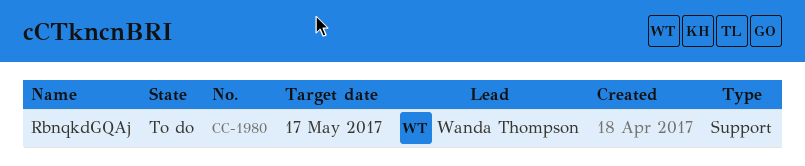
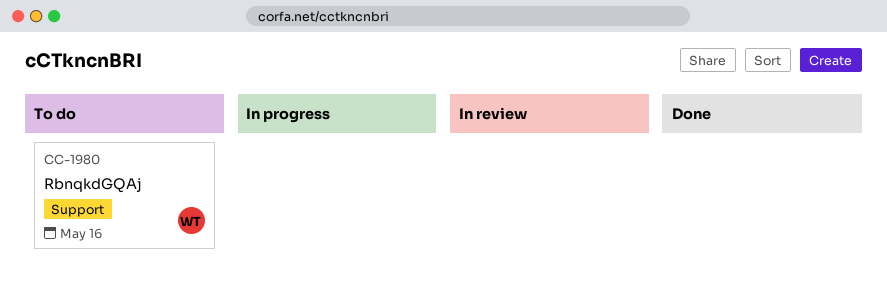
CC-1980, due: May 17 -> May 16

